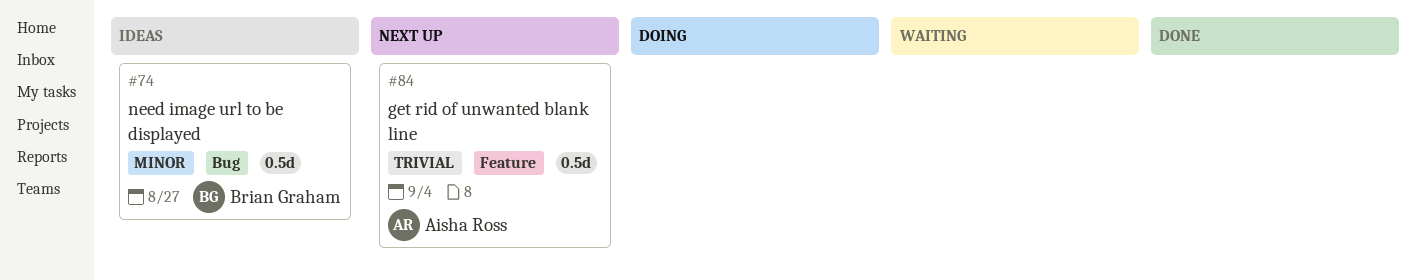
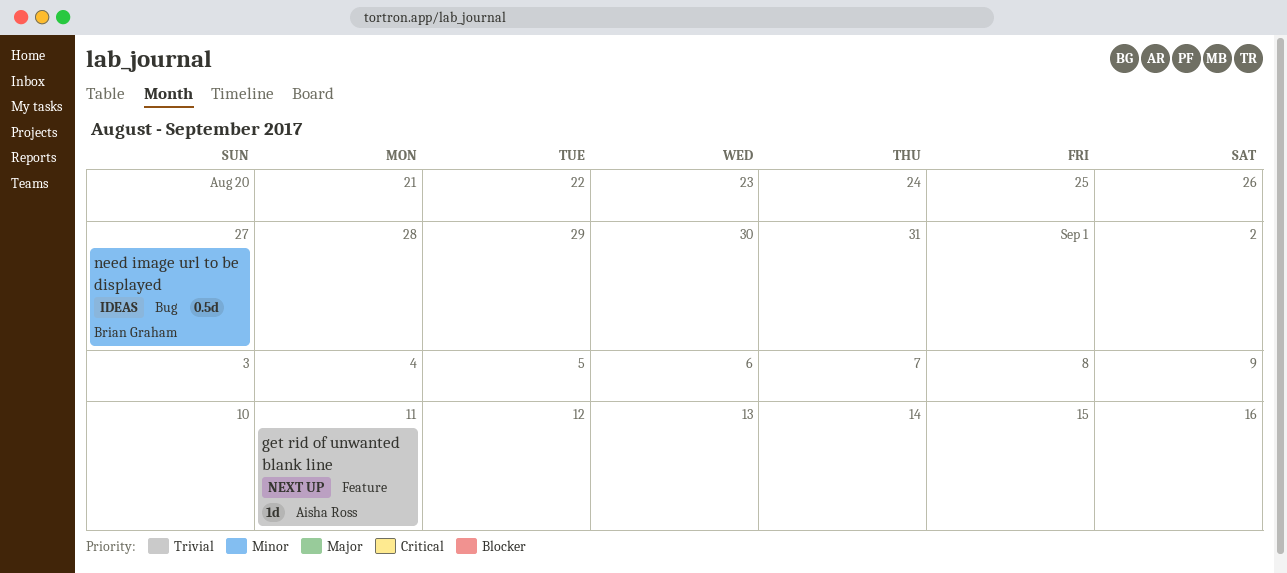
get rid of unwanted blank line, estimate: 0.5d -> 1d
get rid of unwanted blank line, due: Sep 4 -> Sep 11

